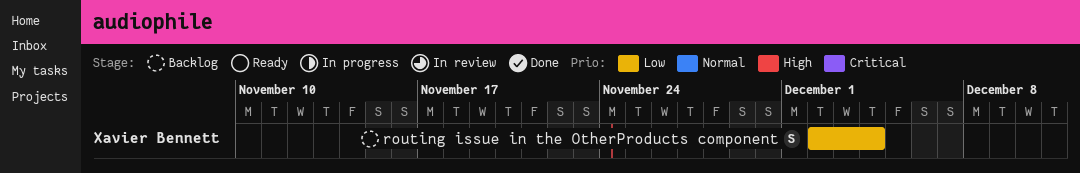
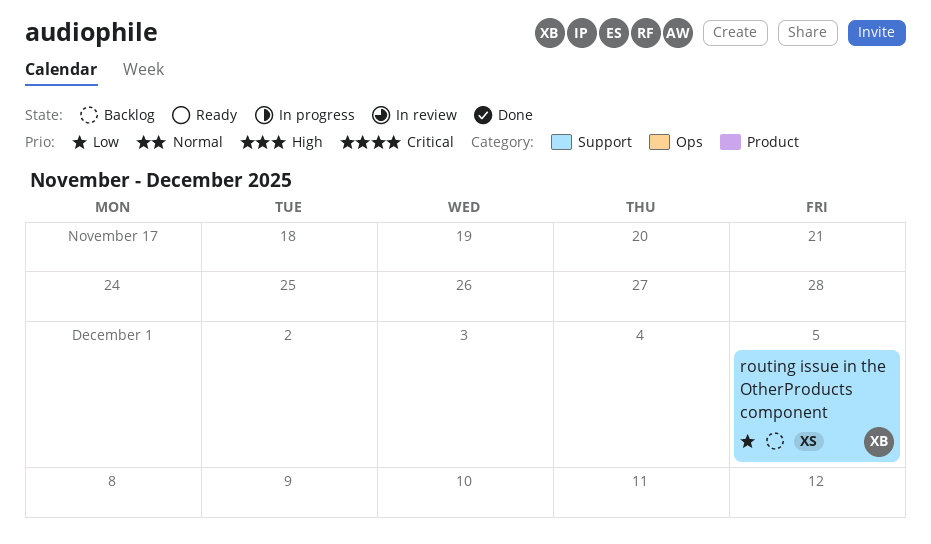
routing issue in the OtherProducts component, estimate: S -> XS
routing issue in the OtherProducts component, due: Dec 4 -> Dec 5

